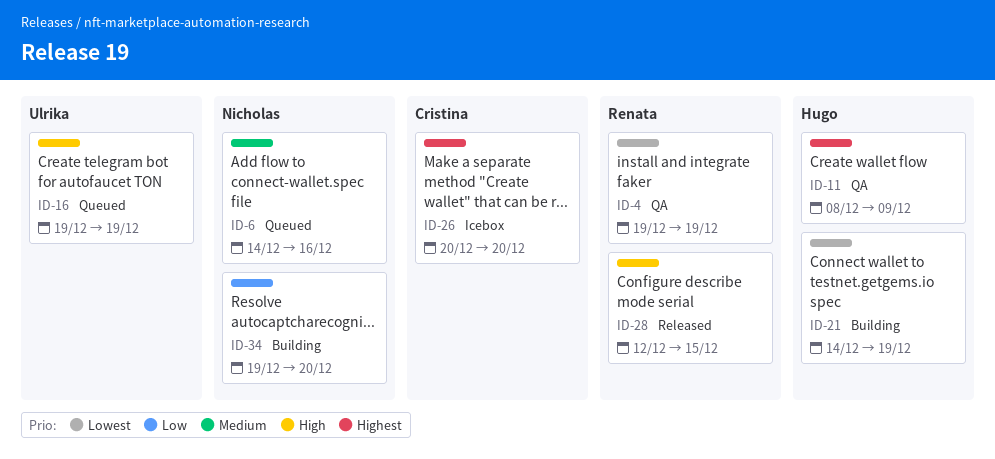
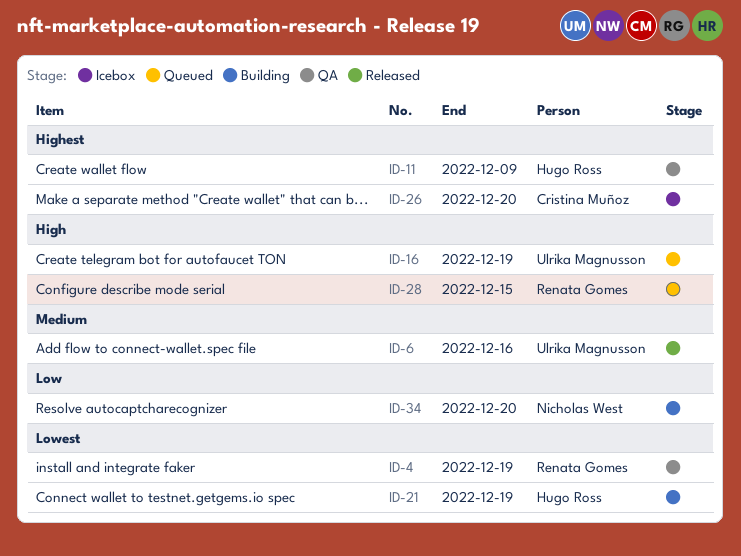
ID-6, status: Queued -> Released
ID-6, owner: Nicholas West -> Ulrika Magnusson
ID-28, status: Released -> Queued

